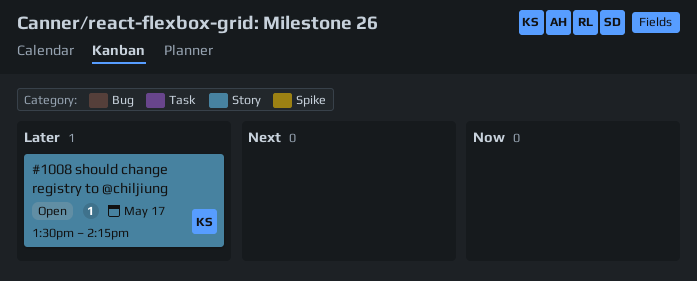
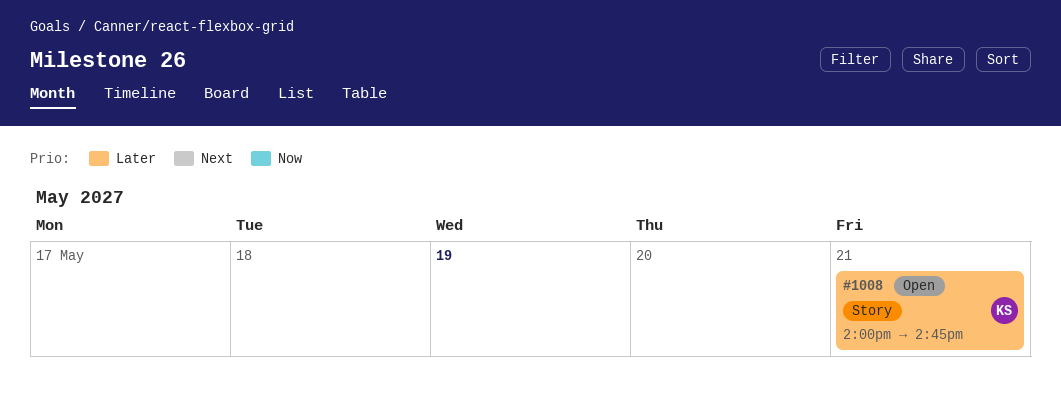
#1008, day: May 17 -> May 21
#1008, begins: 13:30 -> 14:00
#1008, ends: 14:15 -> 14:45

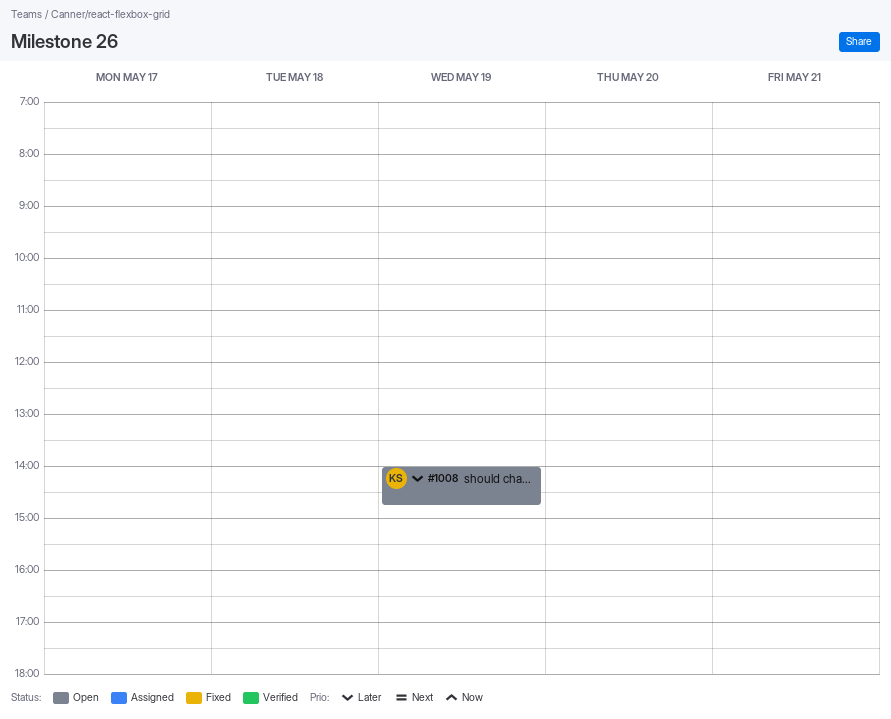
#1008, day: May 21 -> May 19

